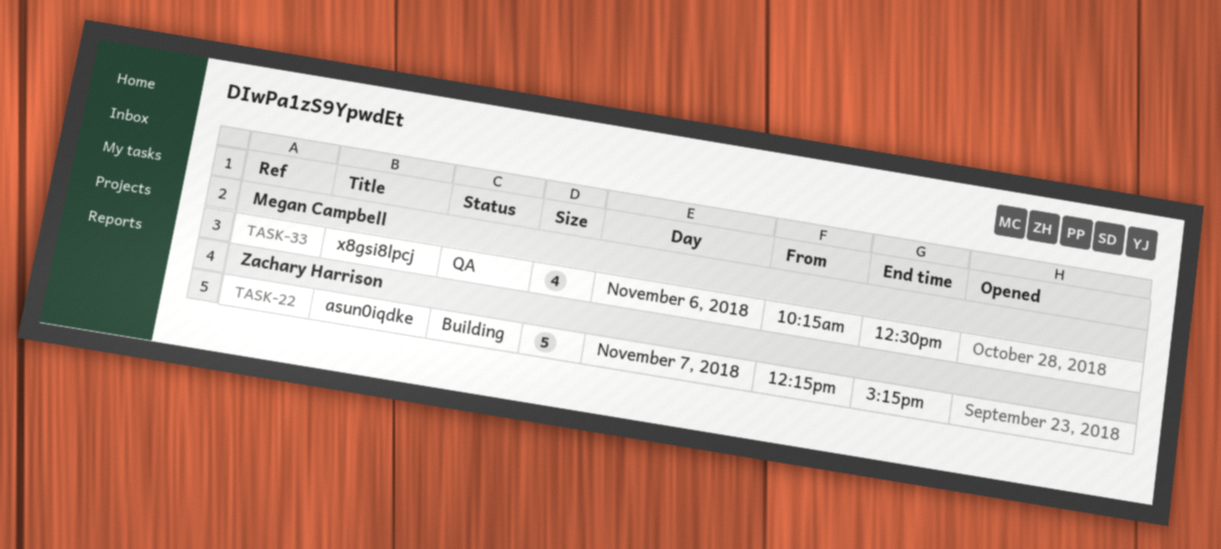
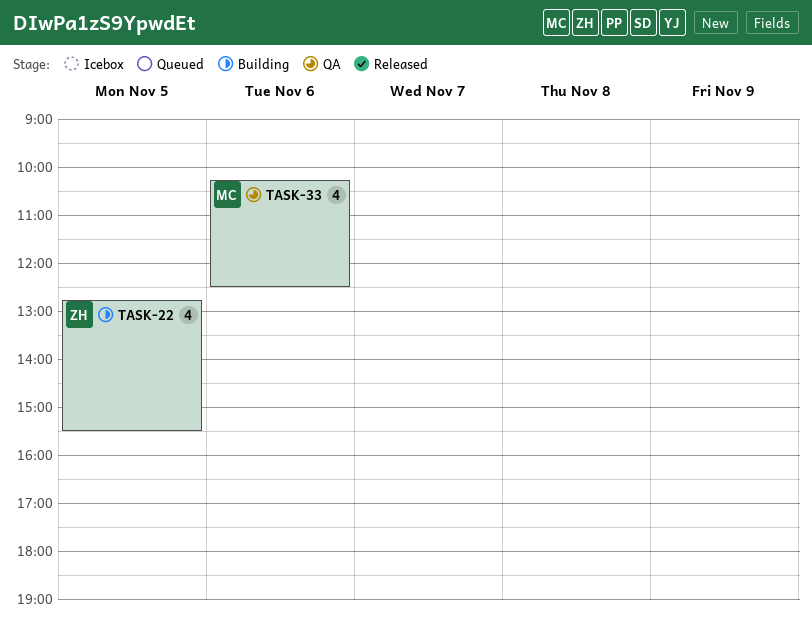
TASK-22, estimate: 5 -> 4
TASK-22, day: Nov 7 -> Nov 5
TASK-22, begins: 12:15 -> 12:45
TASK-22, ends: 15:15 -> 15:30

